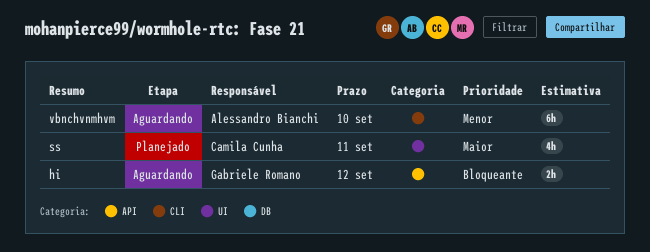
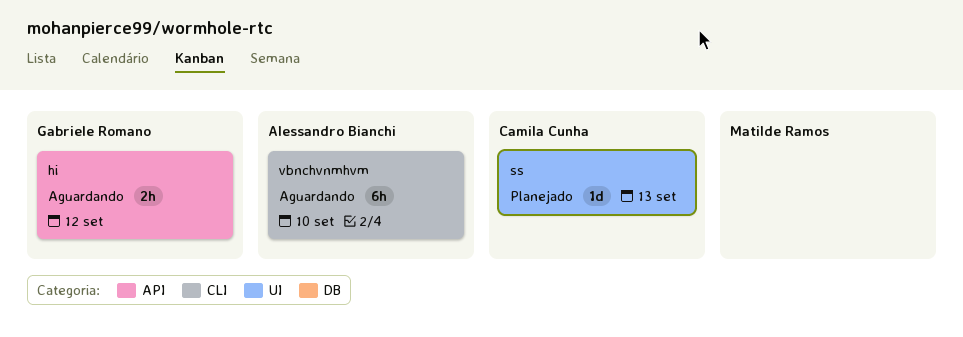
ss, estimate: 4h -> 1d
ss, due: Sep 11 -> Sep 13

